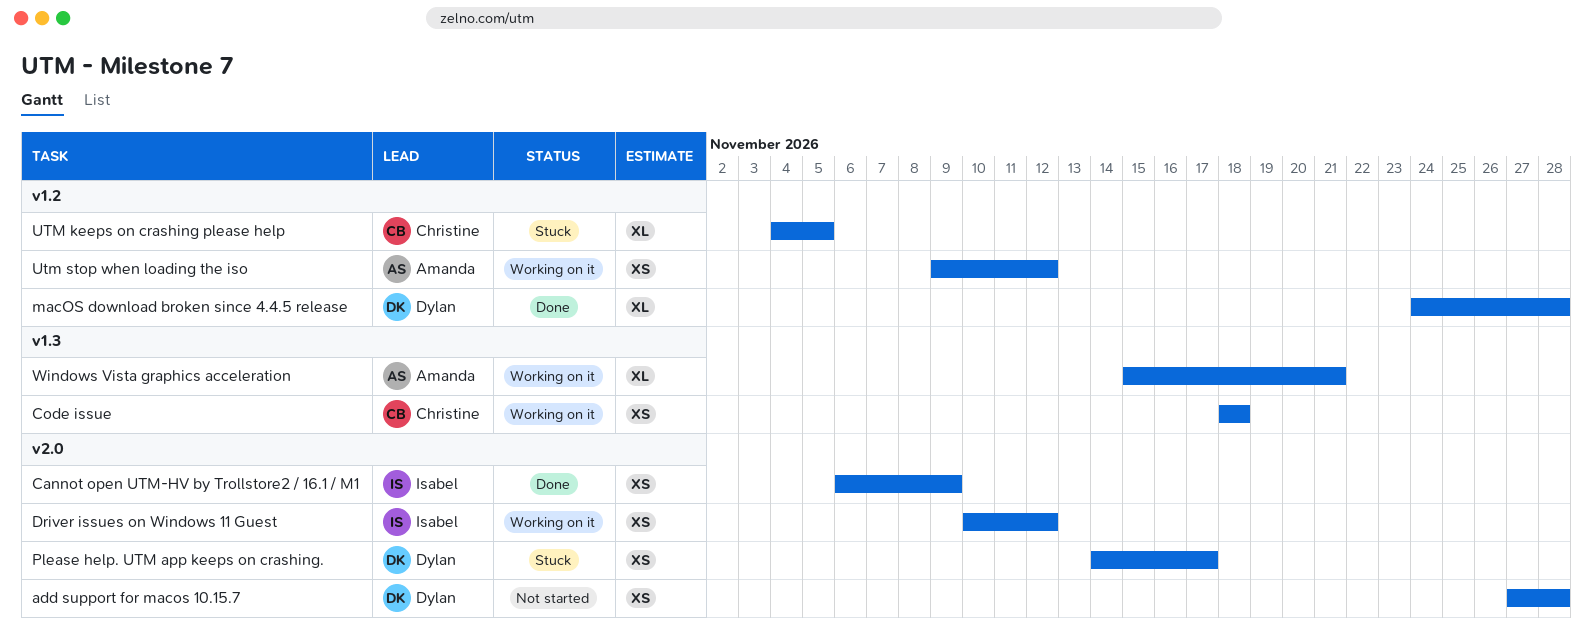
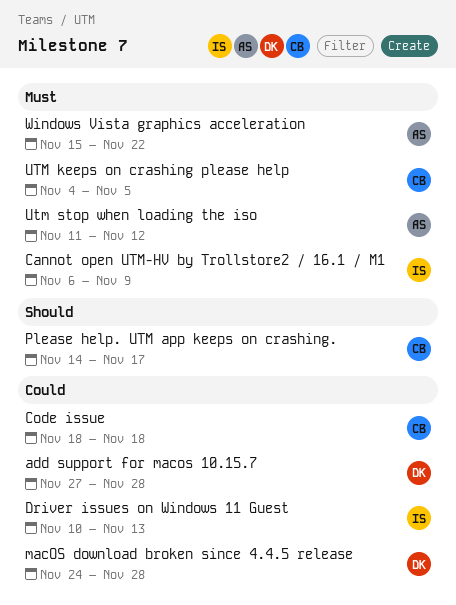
Driver issues on Windows 11 Guest, due: Nov 12 -> Nov 13
Please help. UTM app keeps on crashing., owner: Dylan -> Christine
Utm stop when loading the iso, start: Nov 9 -> Nov 11
Windows Vista graphics acceleration, due: Nov 21 -> Nov 22

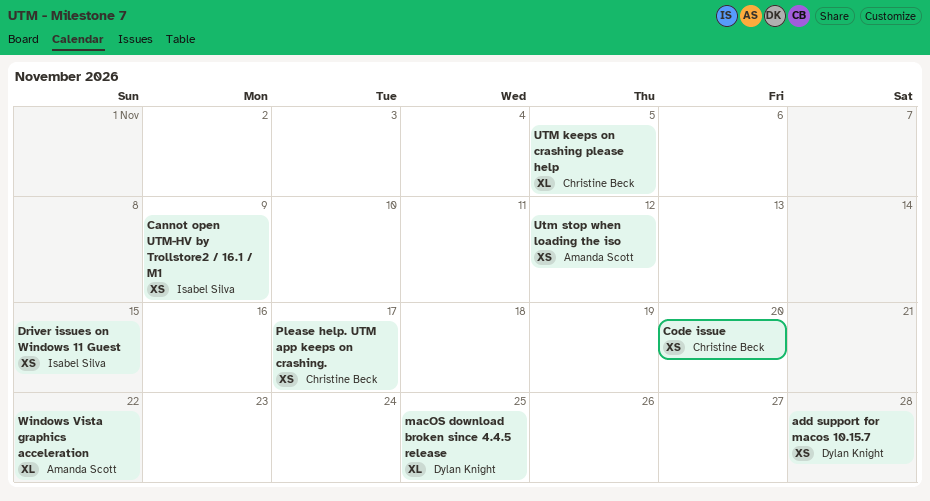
Code issue, due: Nov 18 -> Nov 20
Driver issues on Windows 11 Guest, due: Nov 13 -> Nov 15
macOS download broken since 4.4.5 release, due: Nov 28 -> Nov 25

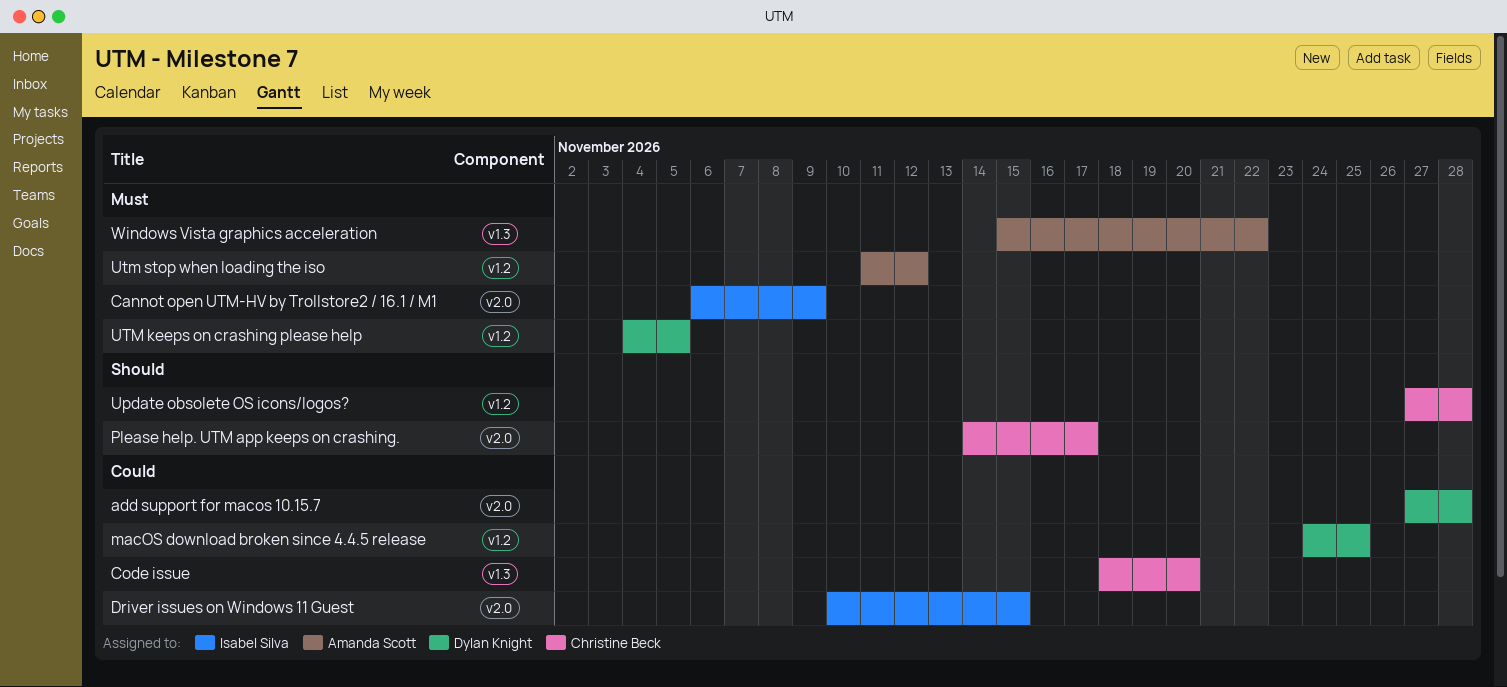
Update obsolete OS icons/logos?: none -> present
UTM keeps on crashing please help, owner: Christine Beck -> Dylan Knight

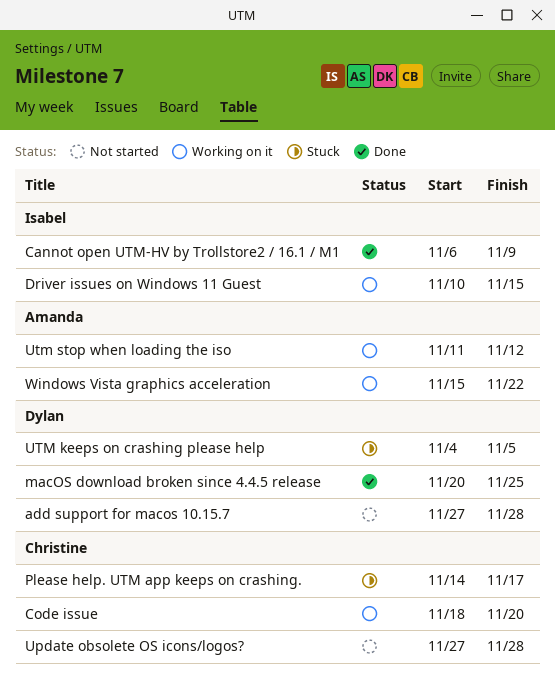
macOS download broken since 4.4.5 release, start: Nov 24 -> Nov 20

